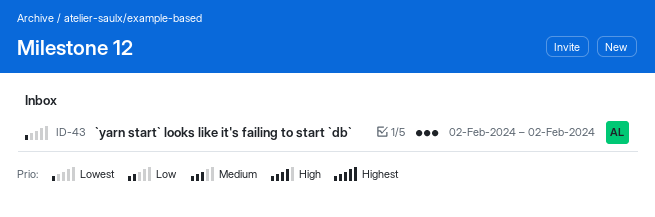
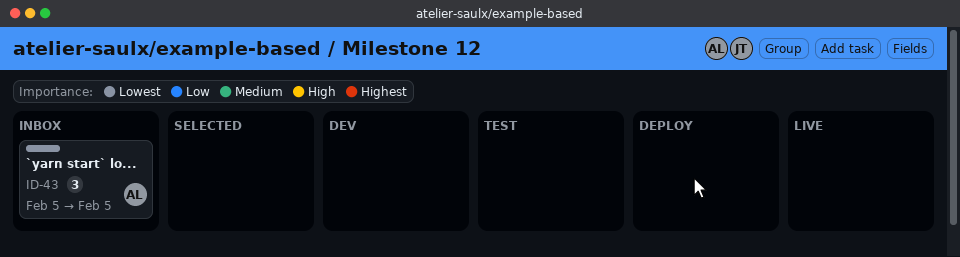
ID-43, start: Feb 2 -> Feb 5
ID-43, due: Feb 2 -> Feb 5

